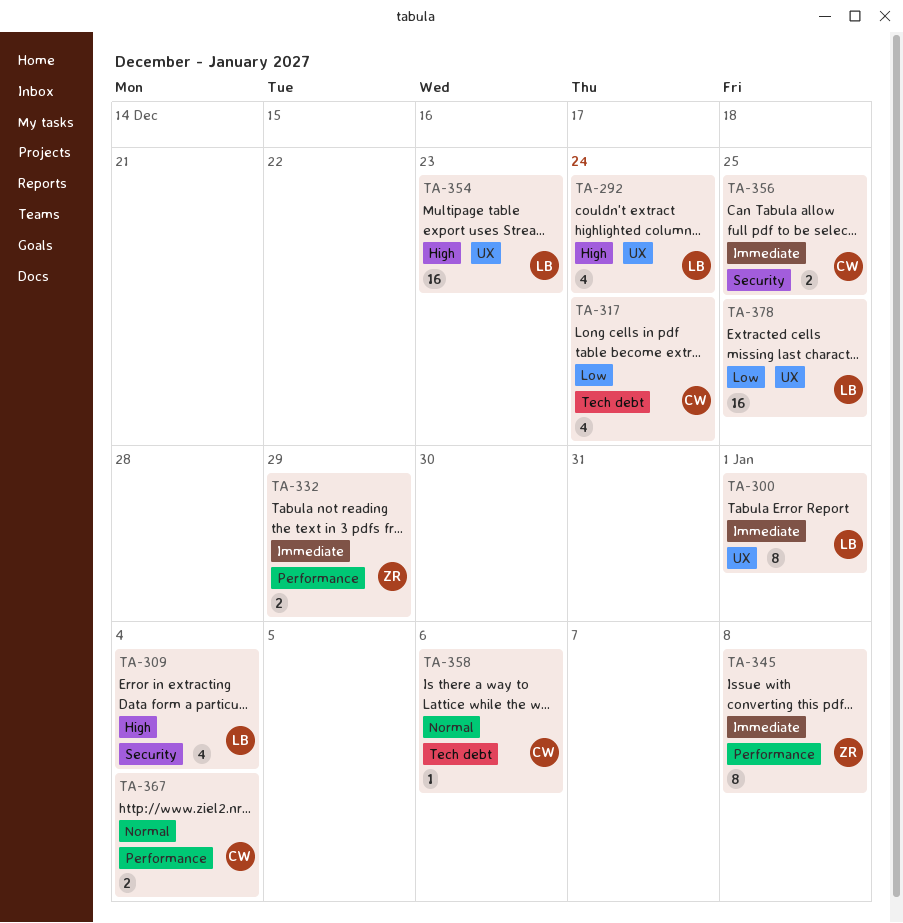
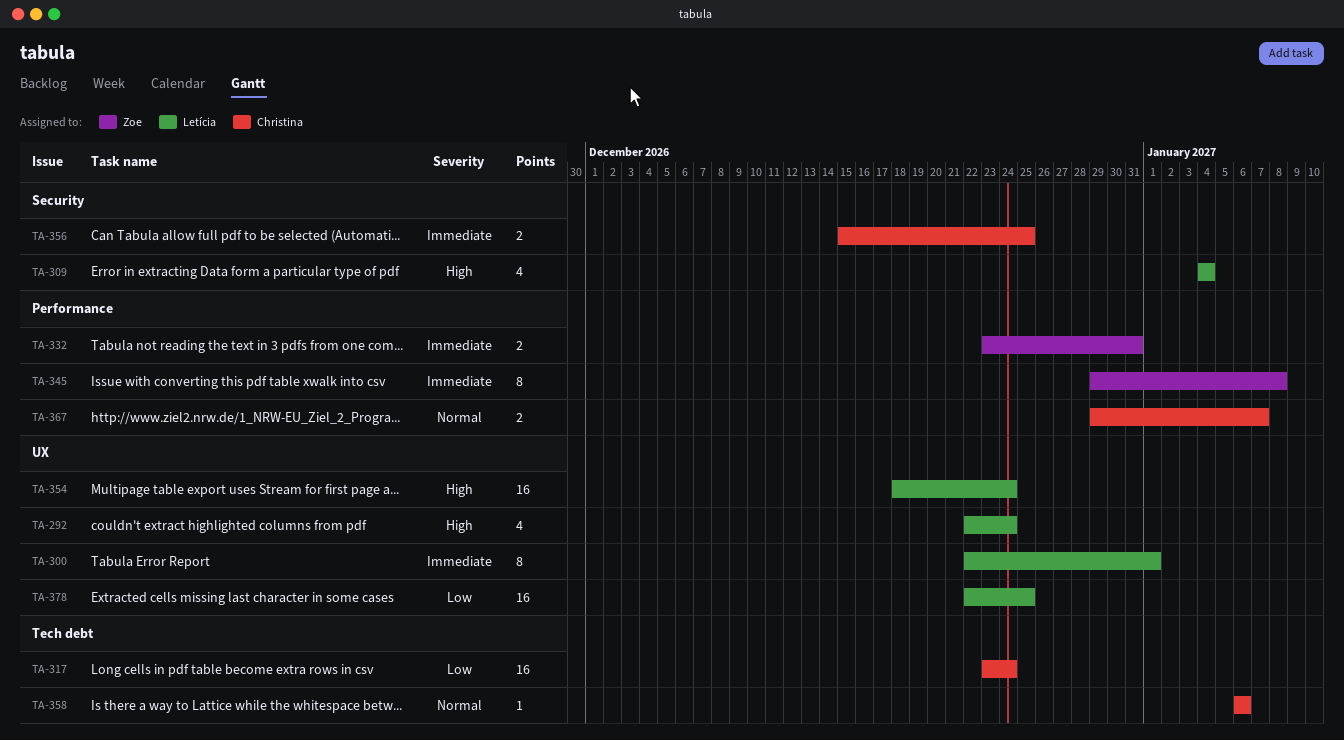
TA-317, estimate: 4 -> 16
TA-332, due: Dec 29 -> Dec 31
TA-354, due: Dec 23 -> Dec 24
TA-367, due: Jan 4 -> Jan 7

